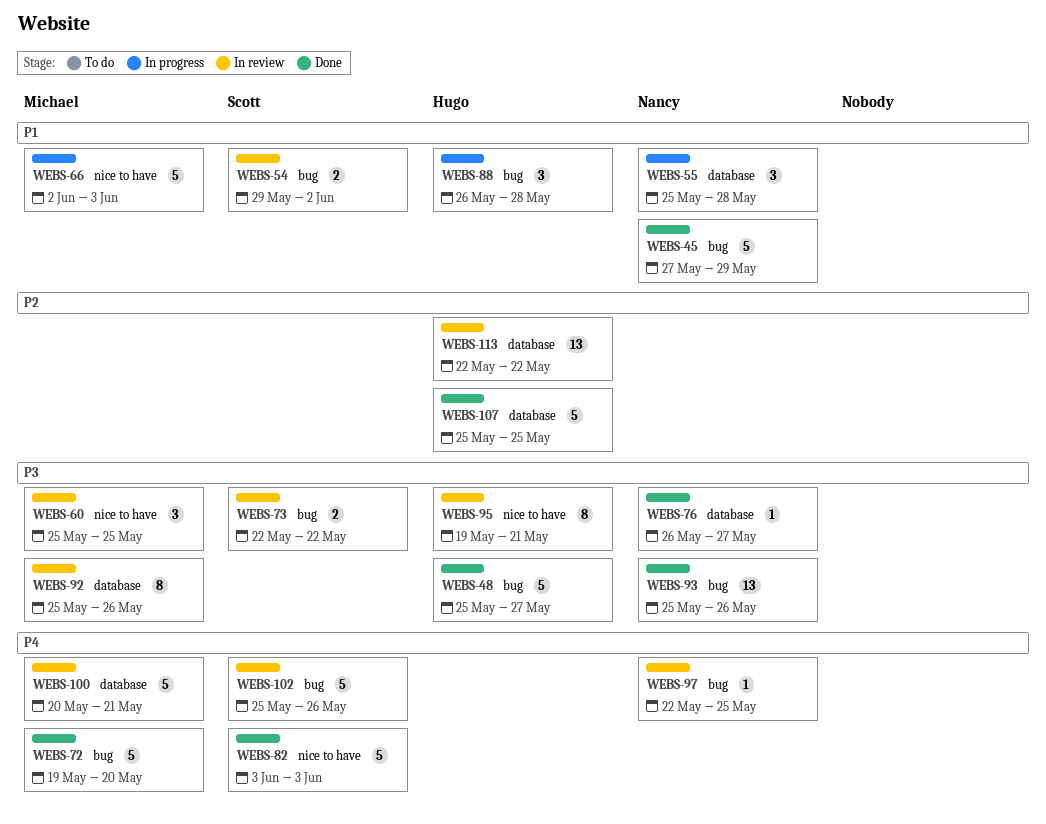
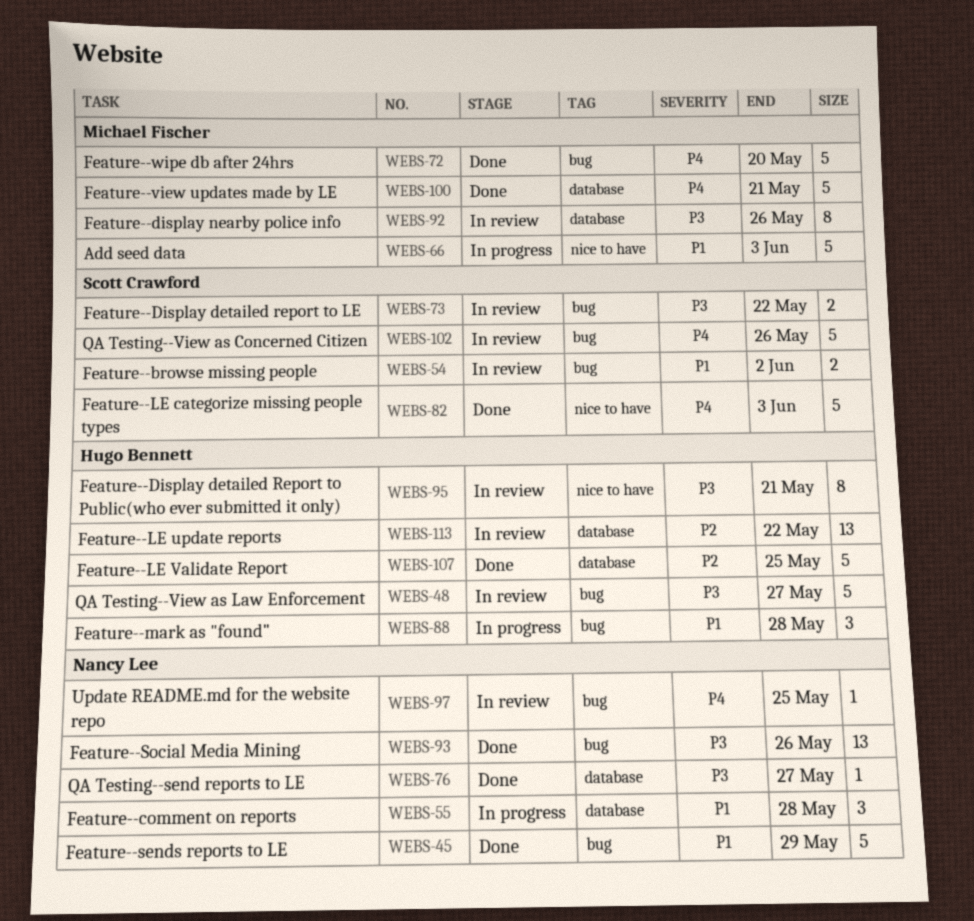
WEBS-48, status: Done -> In review
WEBS-60: present -> none
WEBS-100, status: In review -> Done

